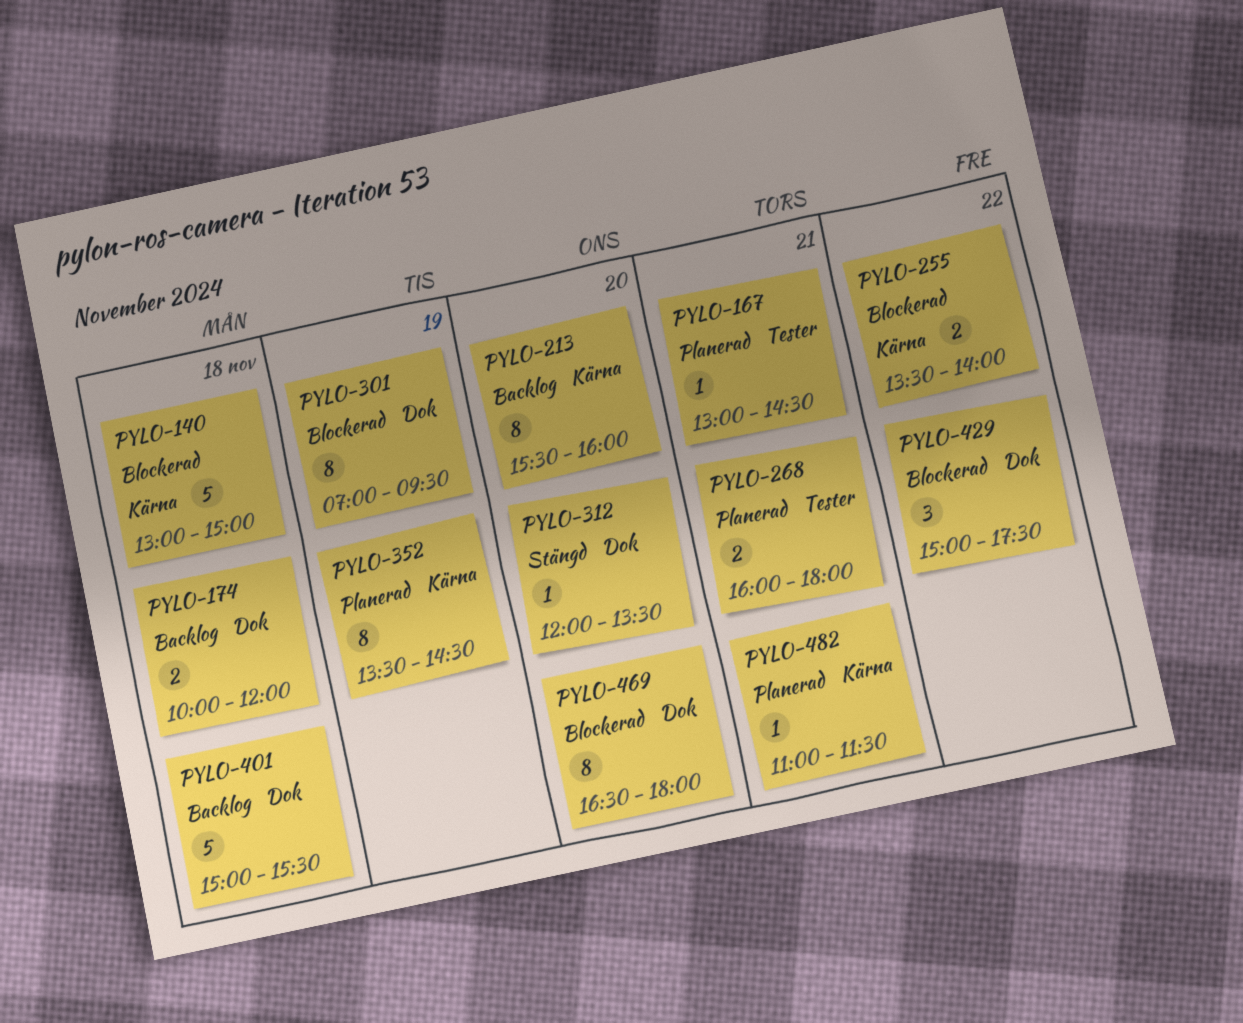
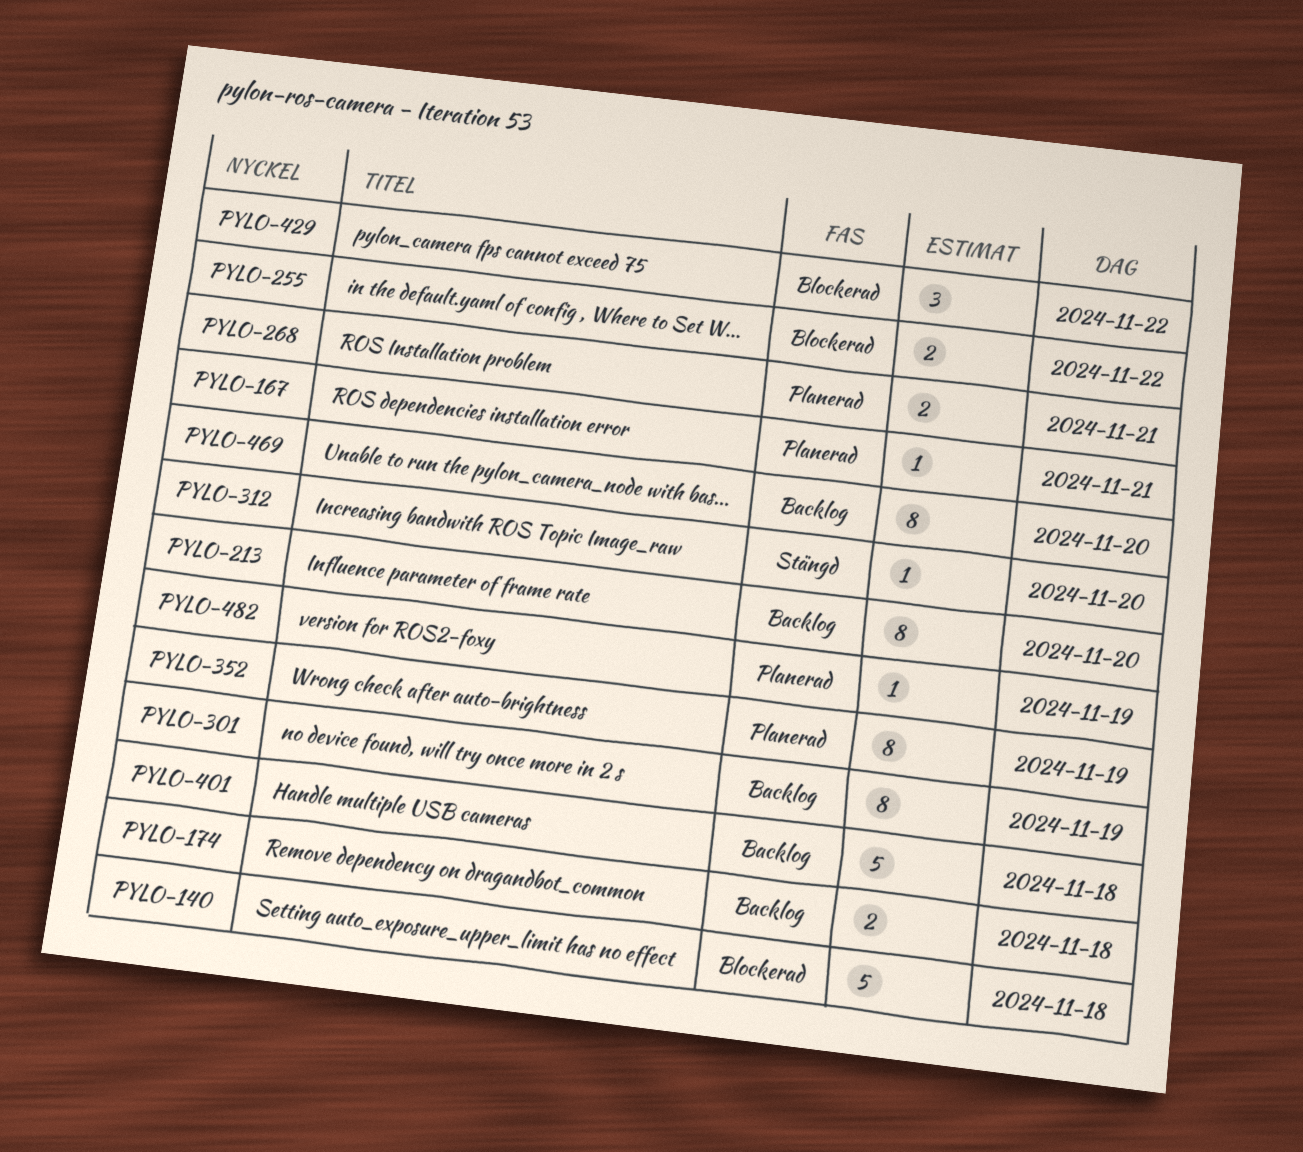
PYLO-301, status: Blockerad -> Backlog
PYLO-469, status: Blockerad -> Backlog
PYLO-482, day: Nov 21 -> Nov 19

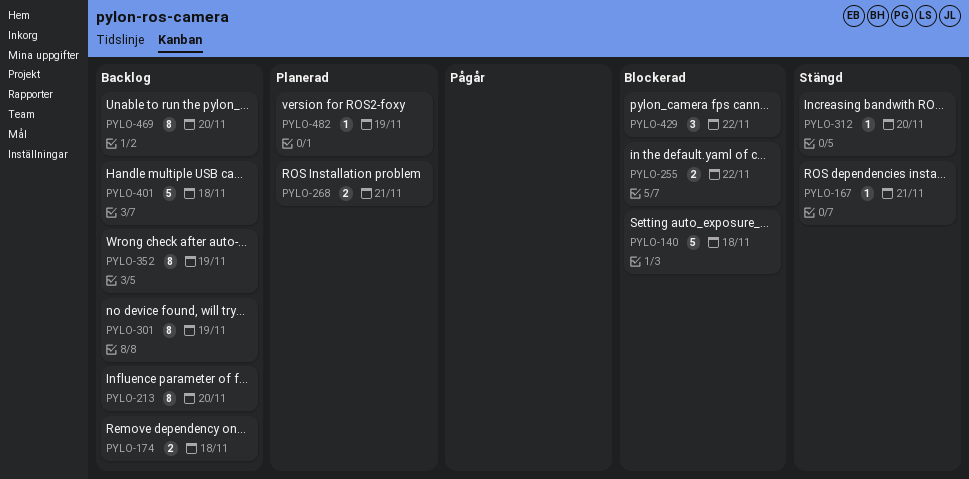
PYLO-167, status: Planerad -> Stängd
PYLO-352, status: Planerad -> Backlog

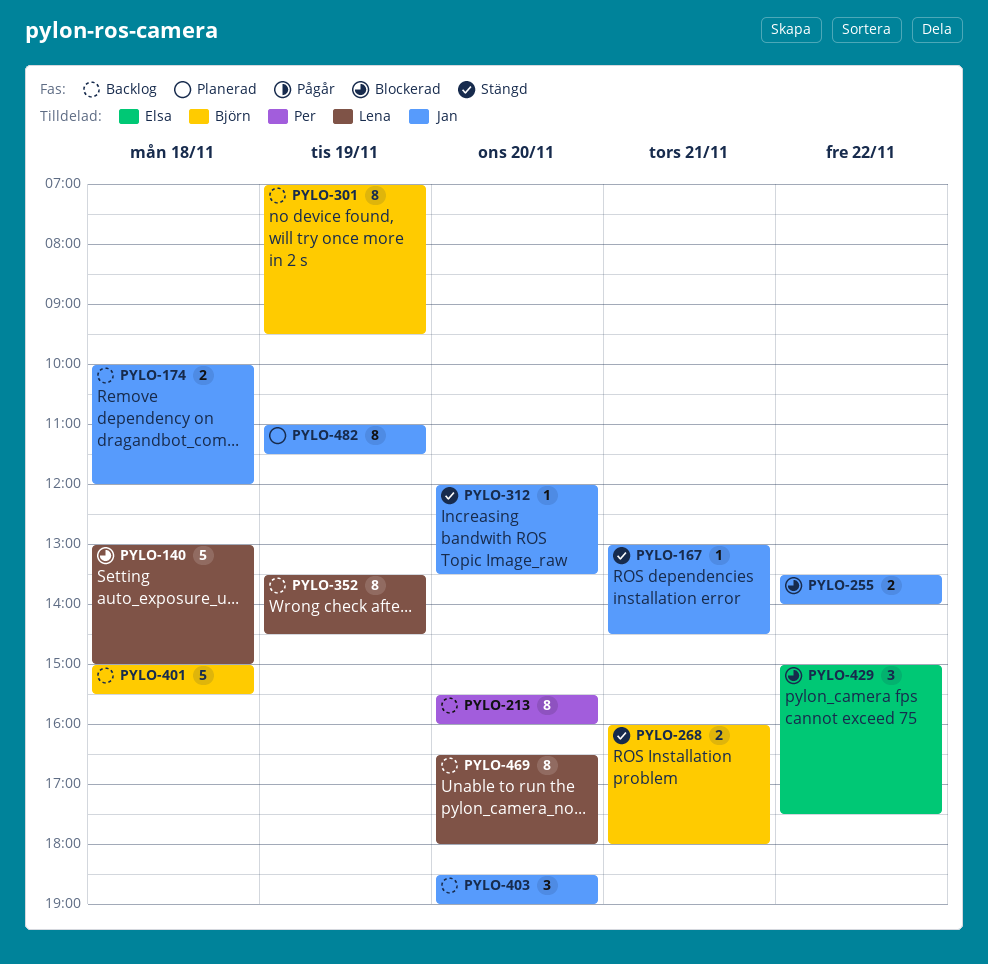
PYLO-268, status: Planerad -> Stängd
PYLO-403: none -> present
PYLO-482, estimate: 1 -> 8

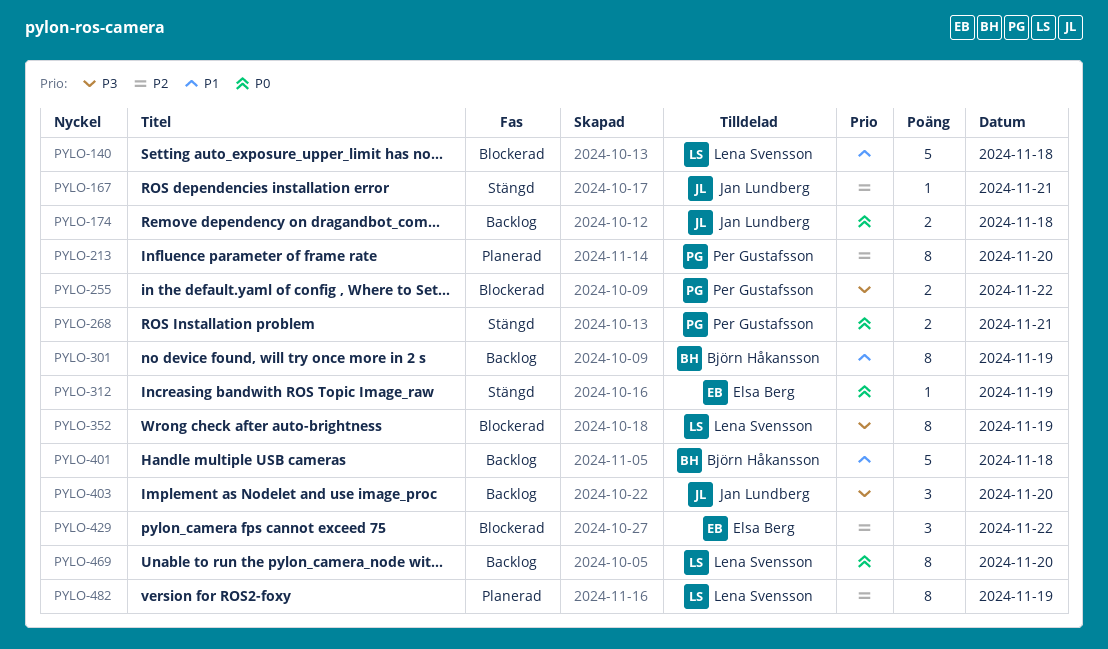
PYLO-213, status: Backlog -> Planerad
PYLO-255, owner: Jan Lundberg -> Per Gustafsson
PYLO-268, owner: Björn Håkansson -> Per Gustafsson
PYLO-312, owner: Jan Lundberg -> Elsa Berg
PYLO-312, day: Nov 20 -> Nov 19
PYLO-352, status: Backlog -> Blockerad
PYLO-482, owner: Jan Lundberg -> Lena Svensson

